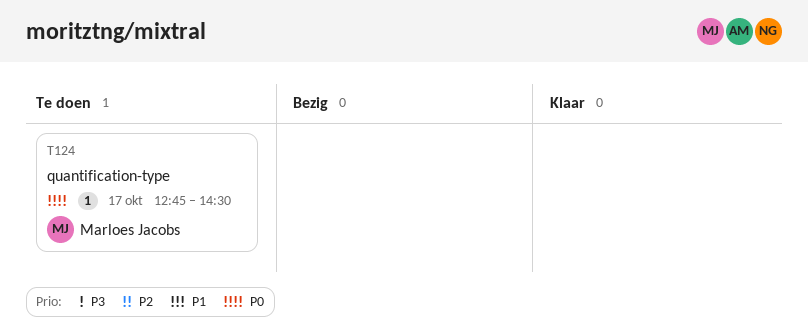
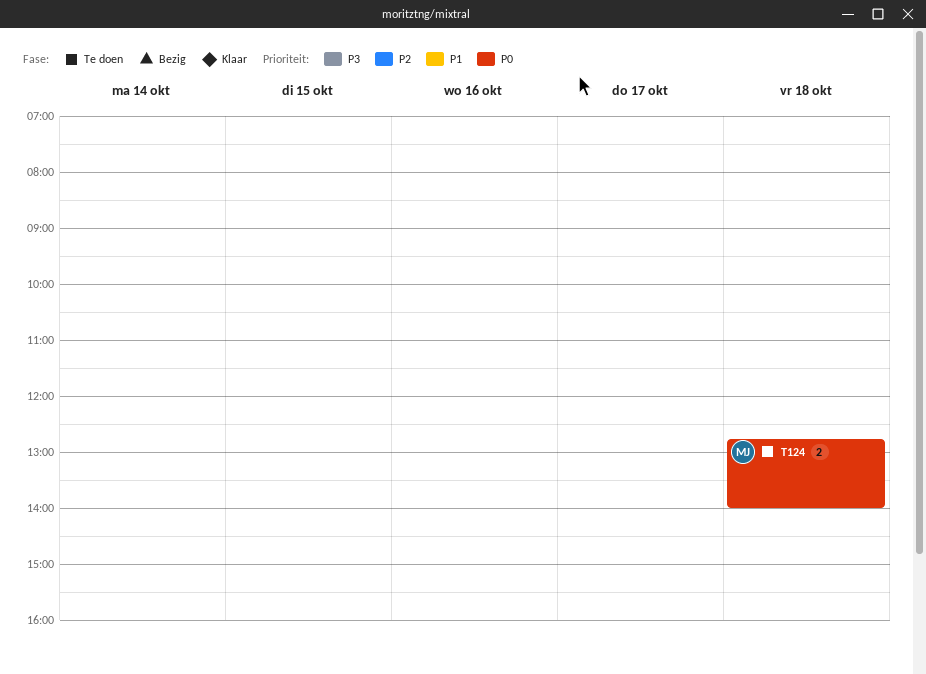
T124, estimate: 1 -> 2
T124, day: Oct 17 -> Oct 18
T124, ends: 14:30 -> 14:00

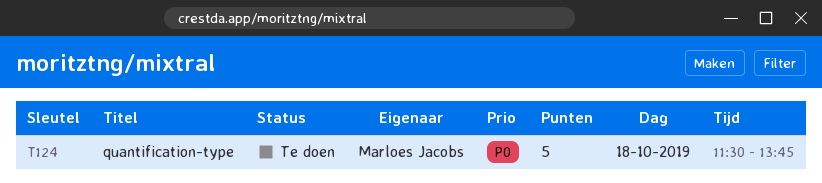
T124, estimate: 2 -> 5
T124, begins: 12:45 -> 11:30
T124, ends: 14:00 -> 13:45

